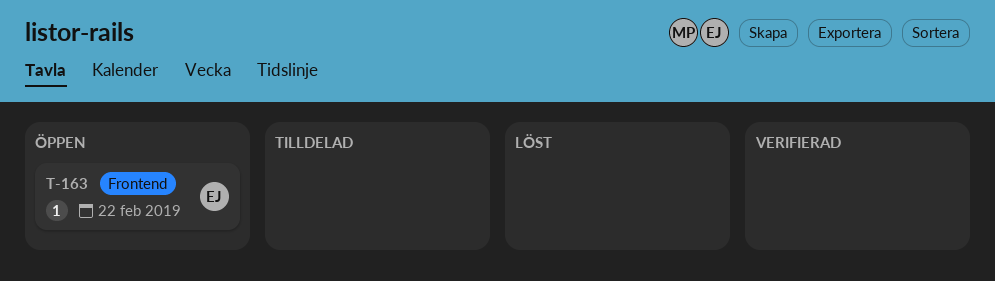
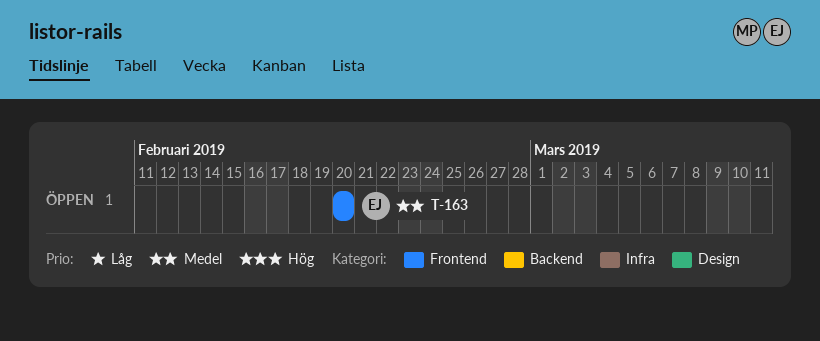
T-163, due: Feb 22 -> Feb 20

